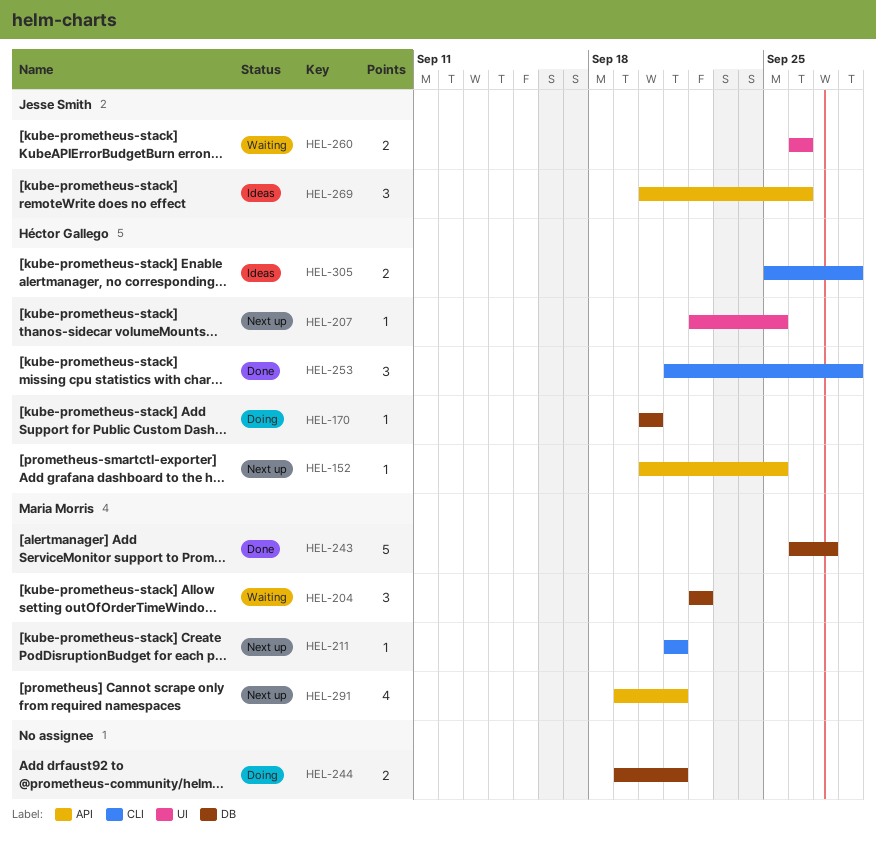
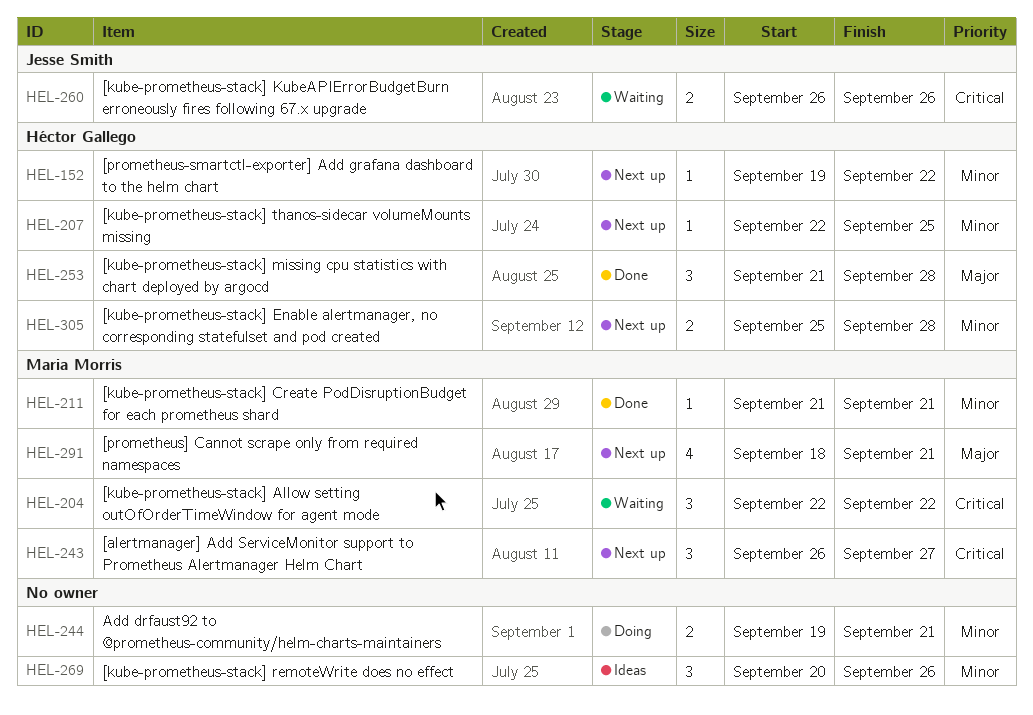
HEL-152, start: Sep 20 -> Sep 19
HEL-152, due: Sep 25 -> Sep 22
HEL-170: present -> none
HEL-211, status: Next up -> Done
HEL-243, status: Done -> Next up
HEL-243, estimate: 5 -> 3
HEL-269, owner: Jesse Smith -> none
HEL-291, start: Sep 19 -> Sep 18
HEL-305, status: Ideas -> Next up

